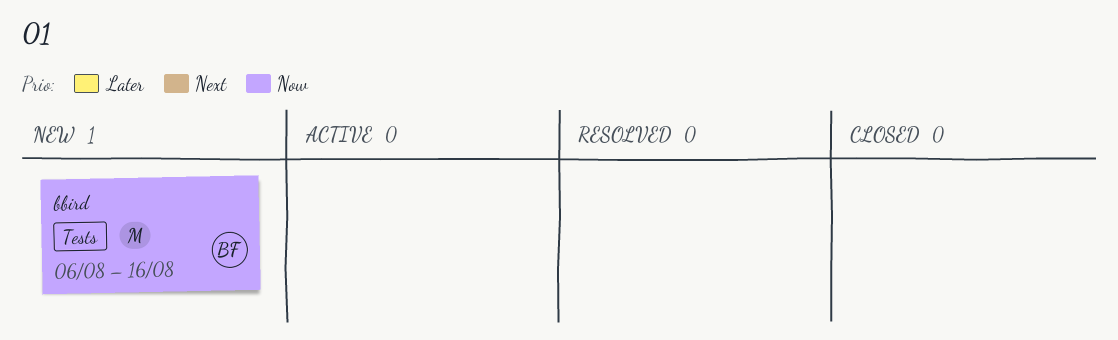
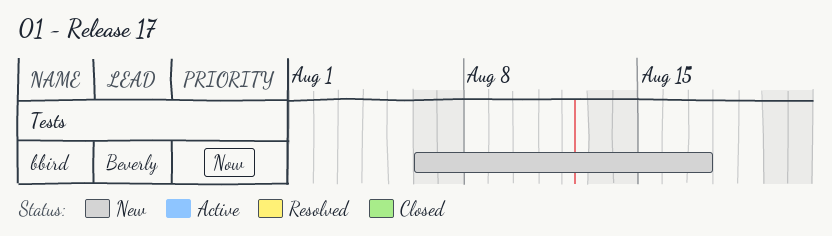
bbird, due: Aug 16 -> Aug 17

